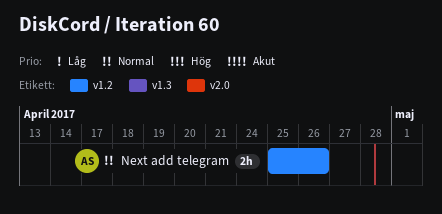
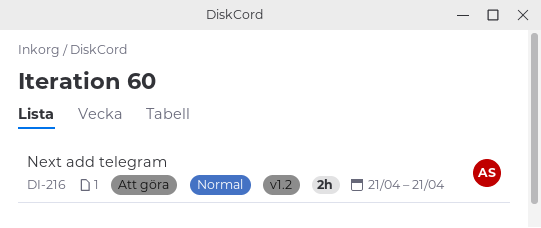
Next add telegram, start: Apr 25 -> Apr 21
Next add telegram, due: Apr 26 -> Apr 21

